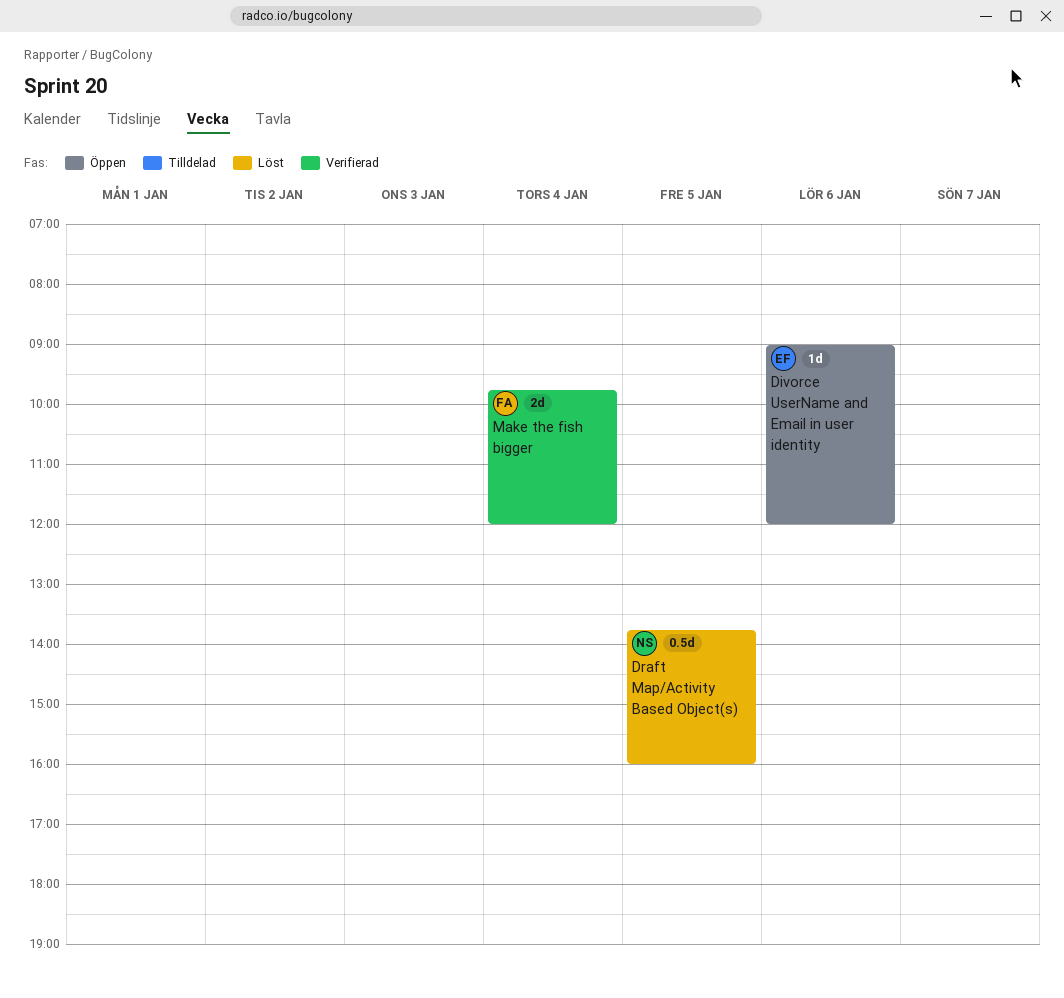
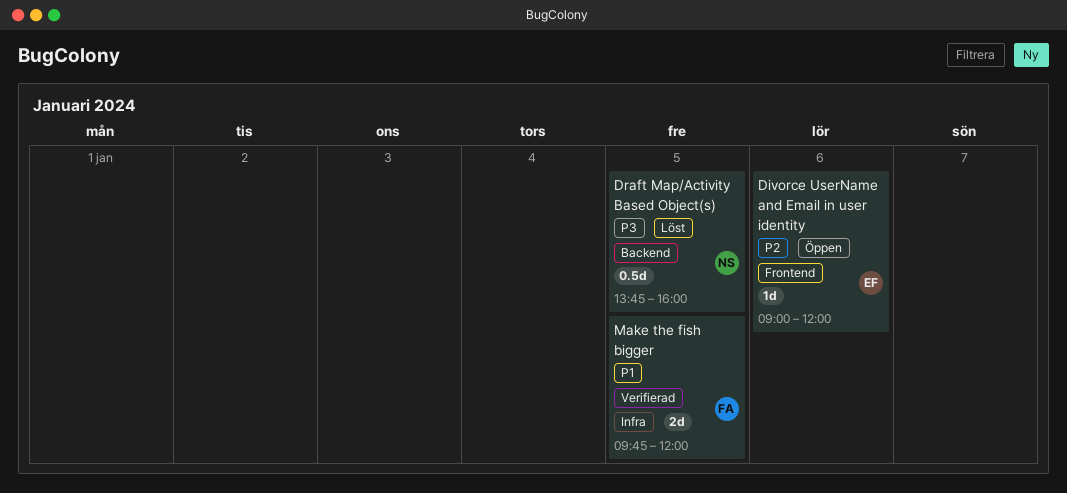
Make the fish bigger, day: Jan 4 -> Jan 5

